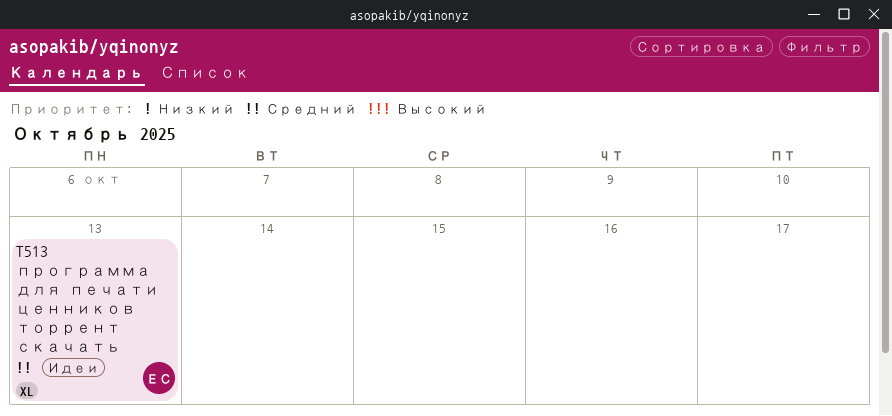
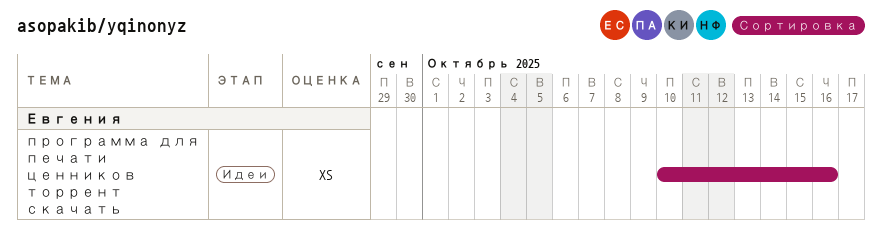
программа для печати ценников торрент скачать, estimate: XL -> XS
программа для печати ценников торрент скачать, due: Oct 13 -> Oct 16

